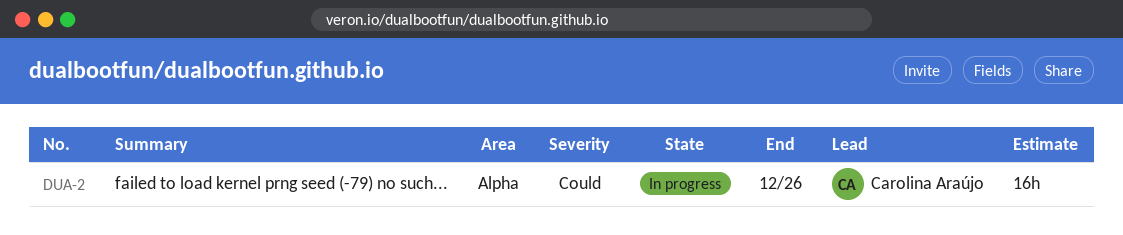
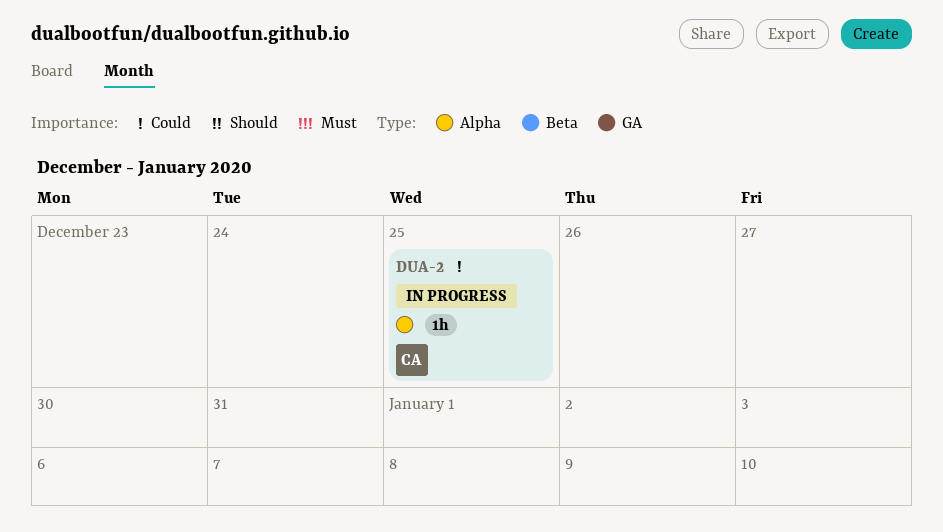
DUA-2, estimate: 16h -> 1h
DUA-2, due: Dec 26 -> Dec 25

